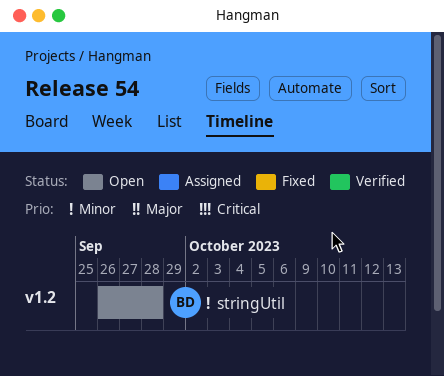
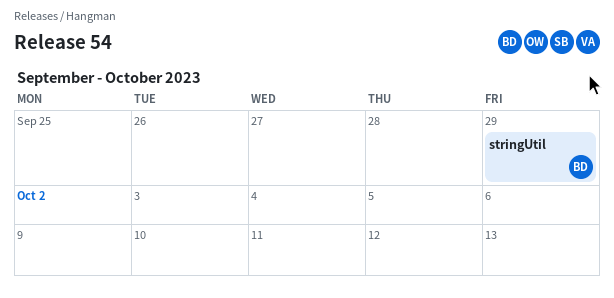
stringUtil, due: Sep 28 -> Sep 29

